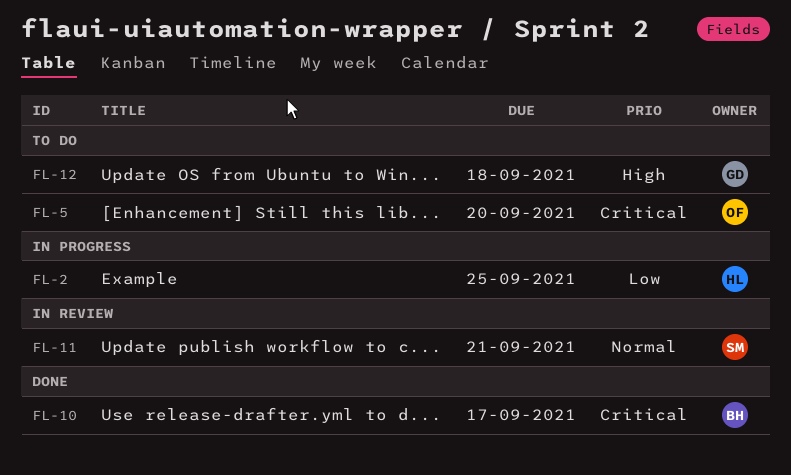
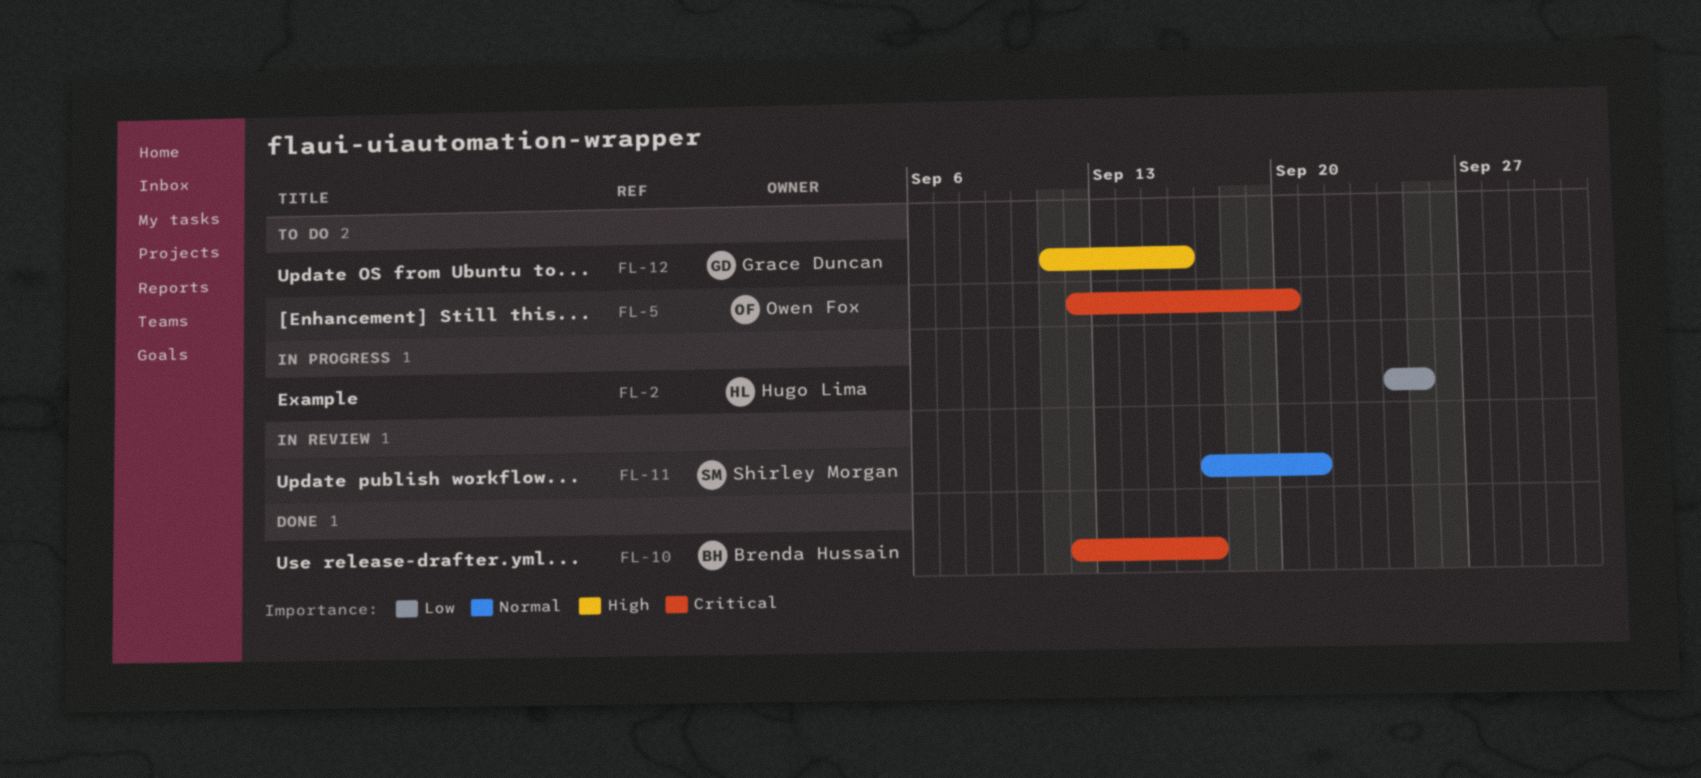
FL-12, due: Sep 18 -> Sep 16

